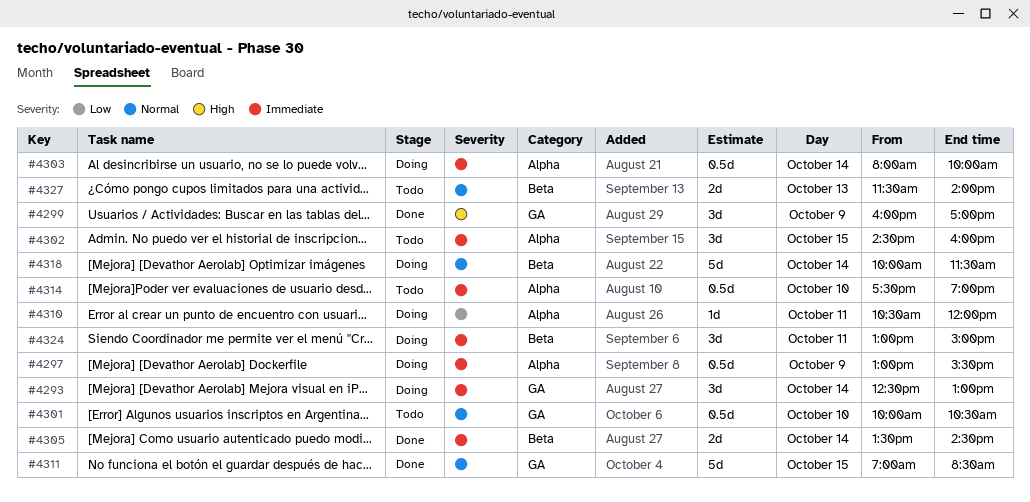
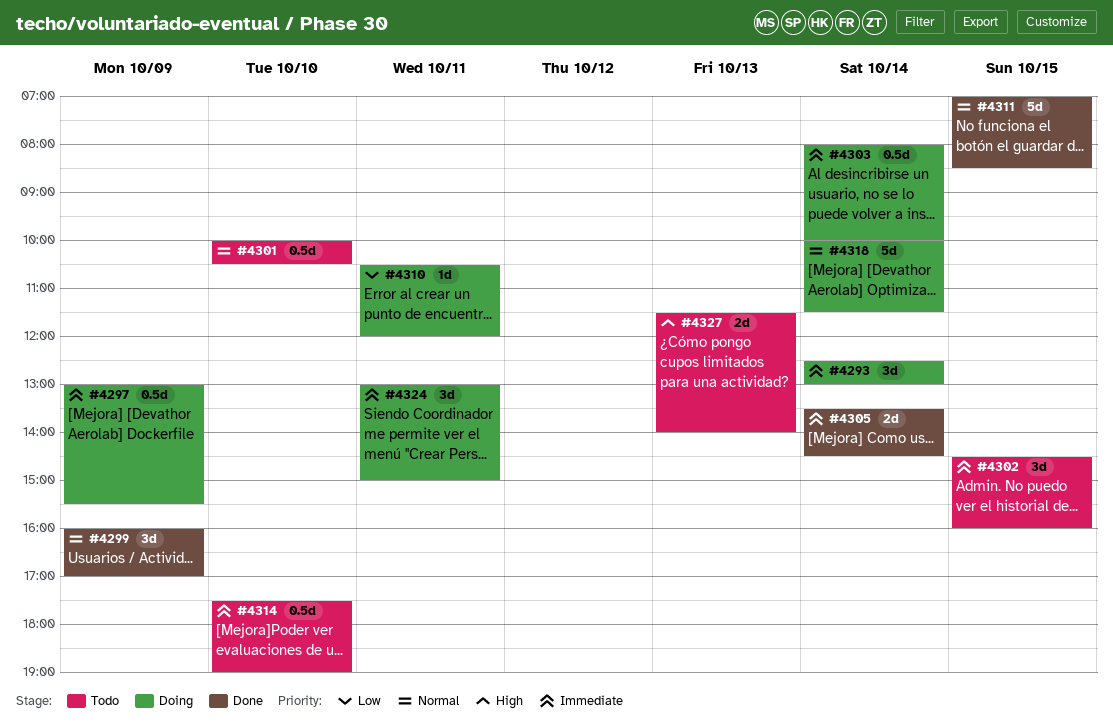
#4299, priority: High -> Normal
#4327, priority: Normal -> High

